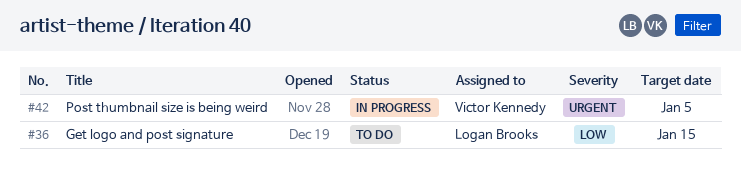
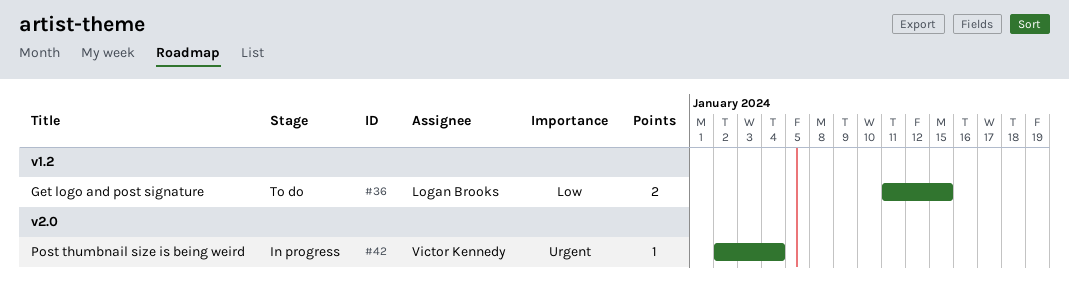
#42, due: Jan 5 -> Jan 4

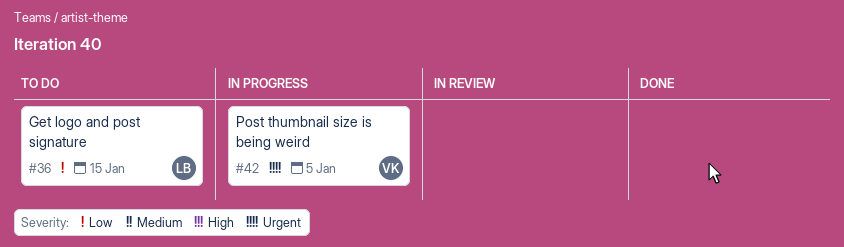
#42, due: Jan 4 -> Jan 5

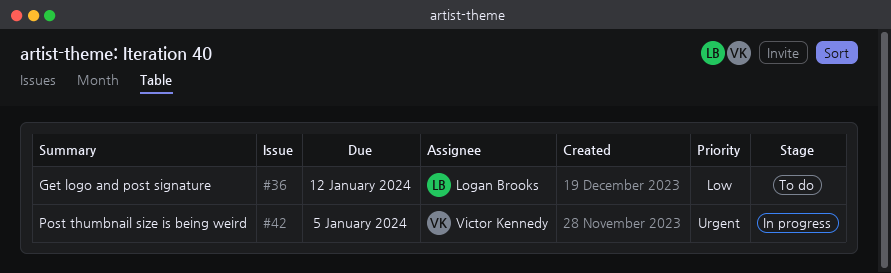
#36, due: Jan 15 -> Jan 12

